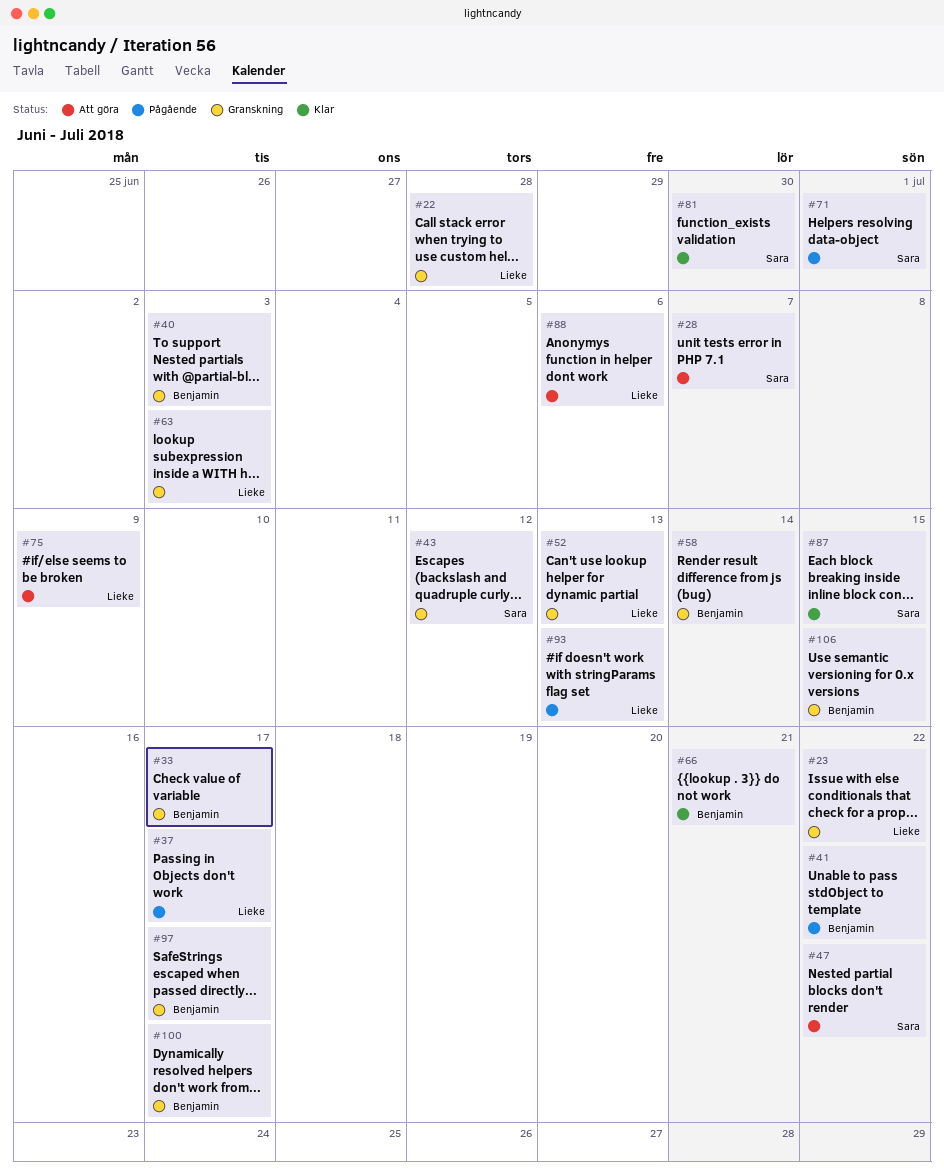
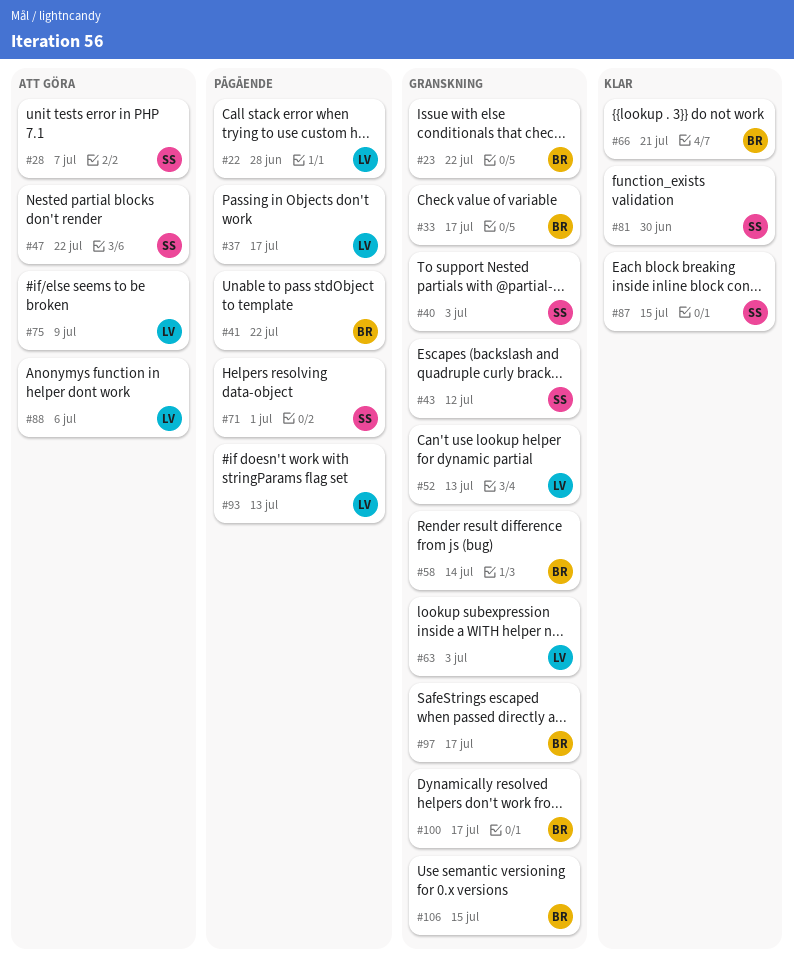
#22, status: Granskning -> Pågående
#23, owner: Lieke -> Benjamin
#40, owner: Benjamin -> Sara

